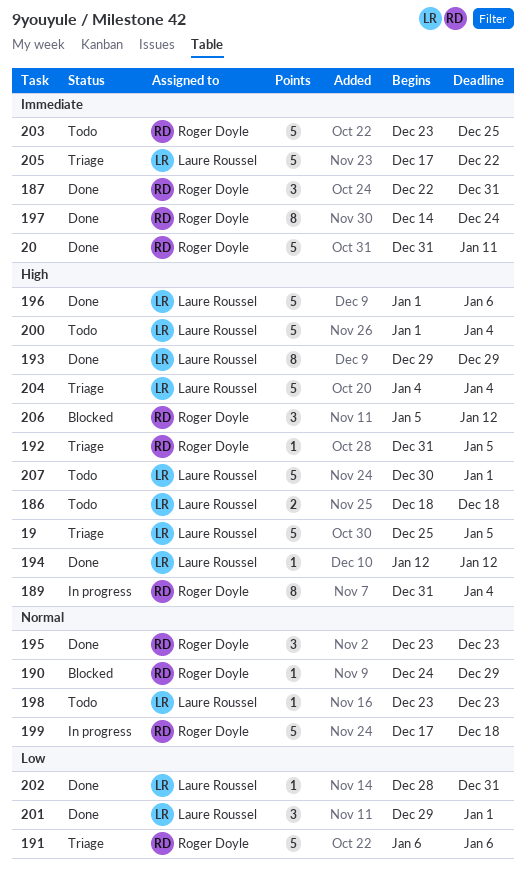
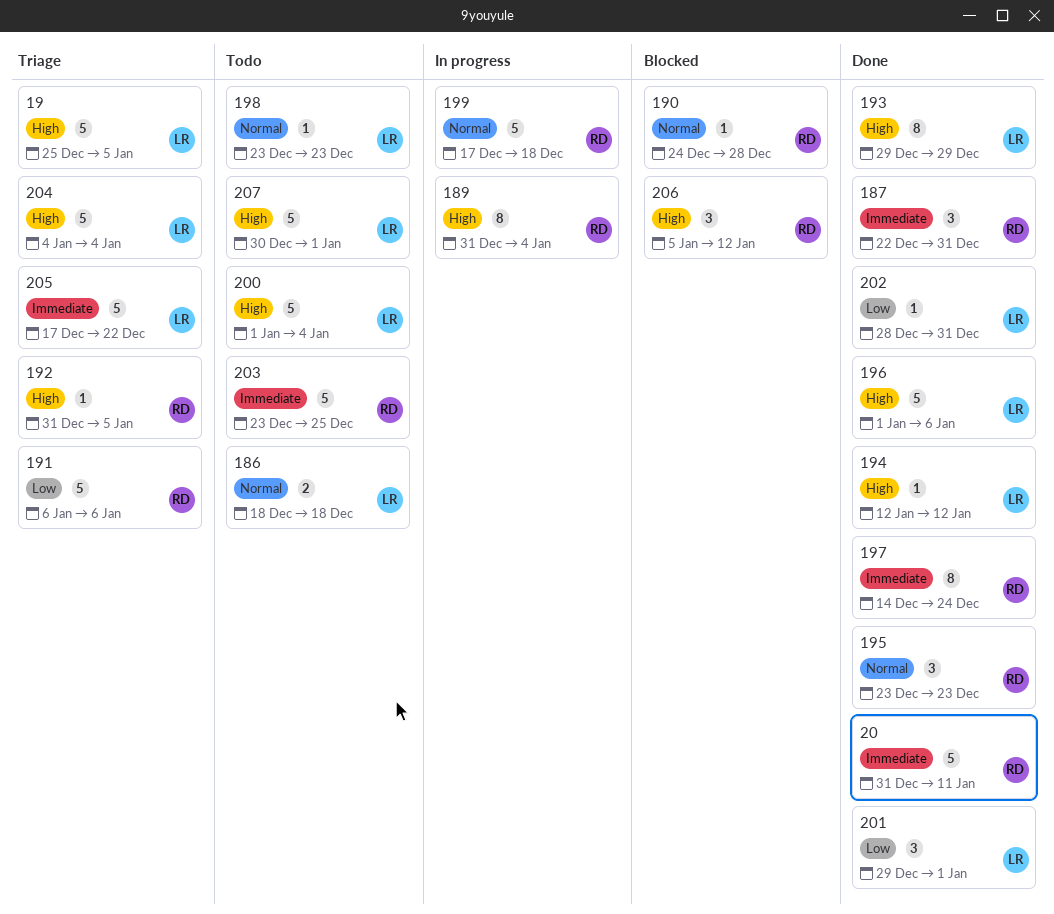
186, priority: High -> Normal
190, due: Dec 29 -> Dec 28

